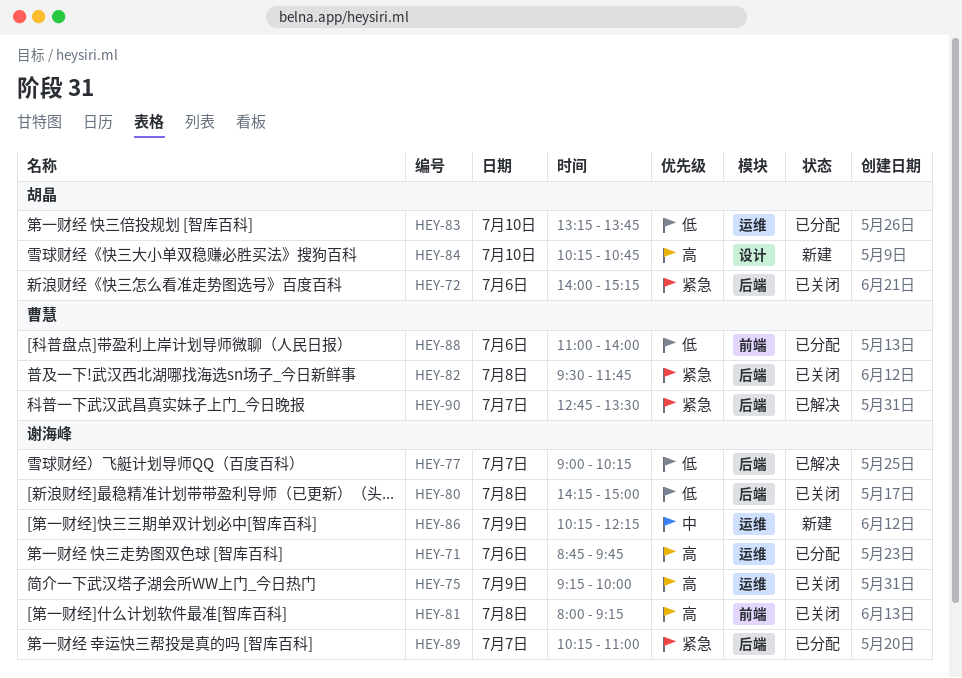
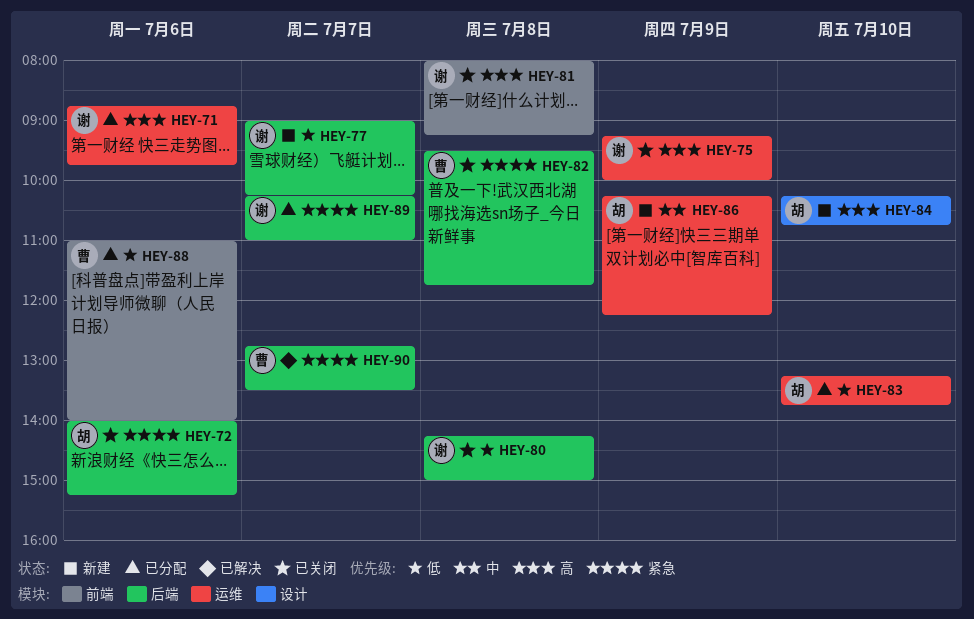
HEY-77, status: 已解决 -> 新建
HEY-86, owner: 谢海峰 -> 胡晶

